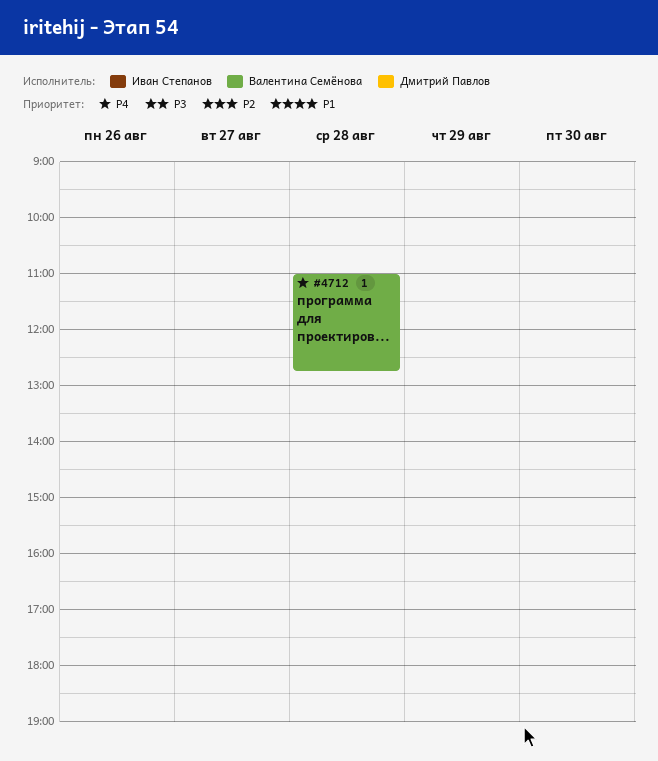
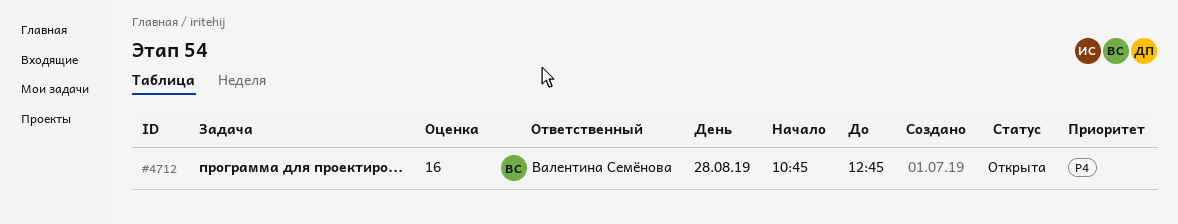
#4712, estimate: 1 -> 16
#4712, begins: 11:00 -> 10:45

